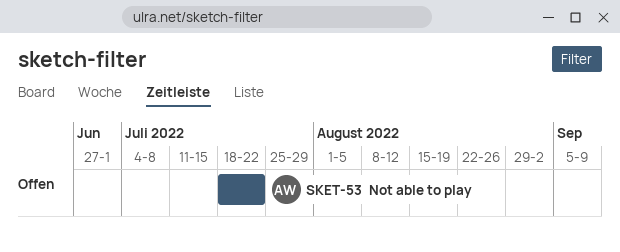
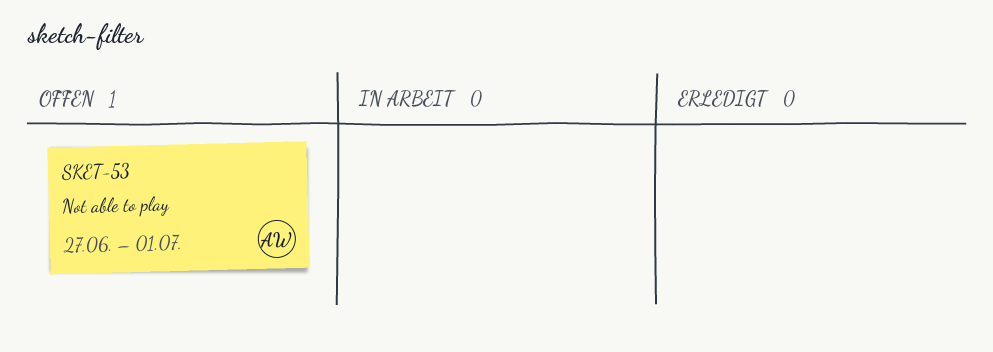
SKET-53, start: Jul 18 -> Jun 27
SKET-53, due: Jul 22 -> Jul 1

